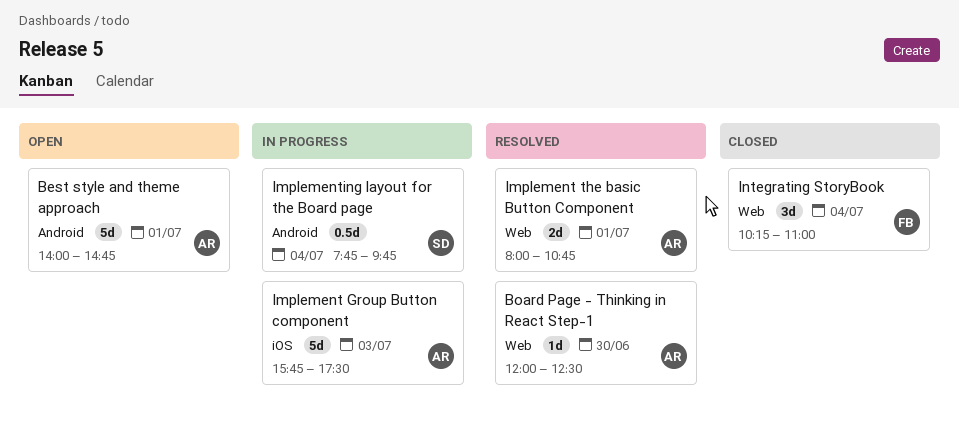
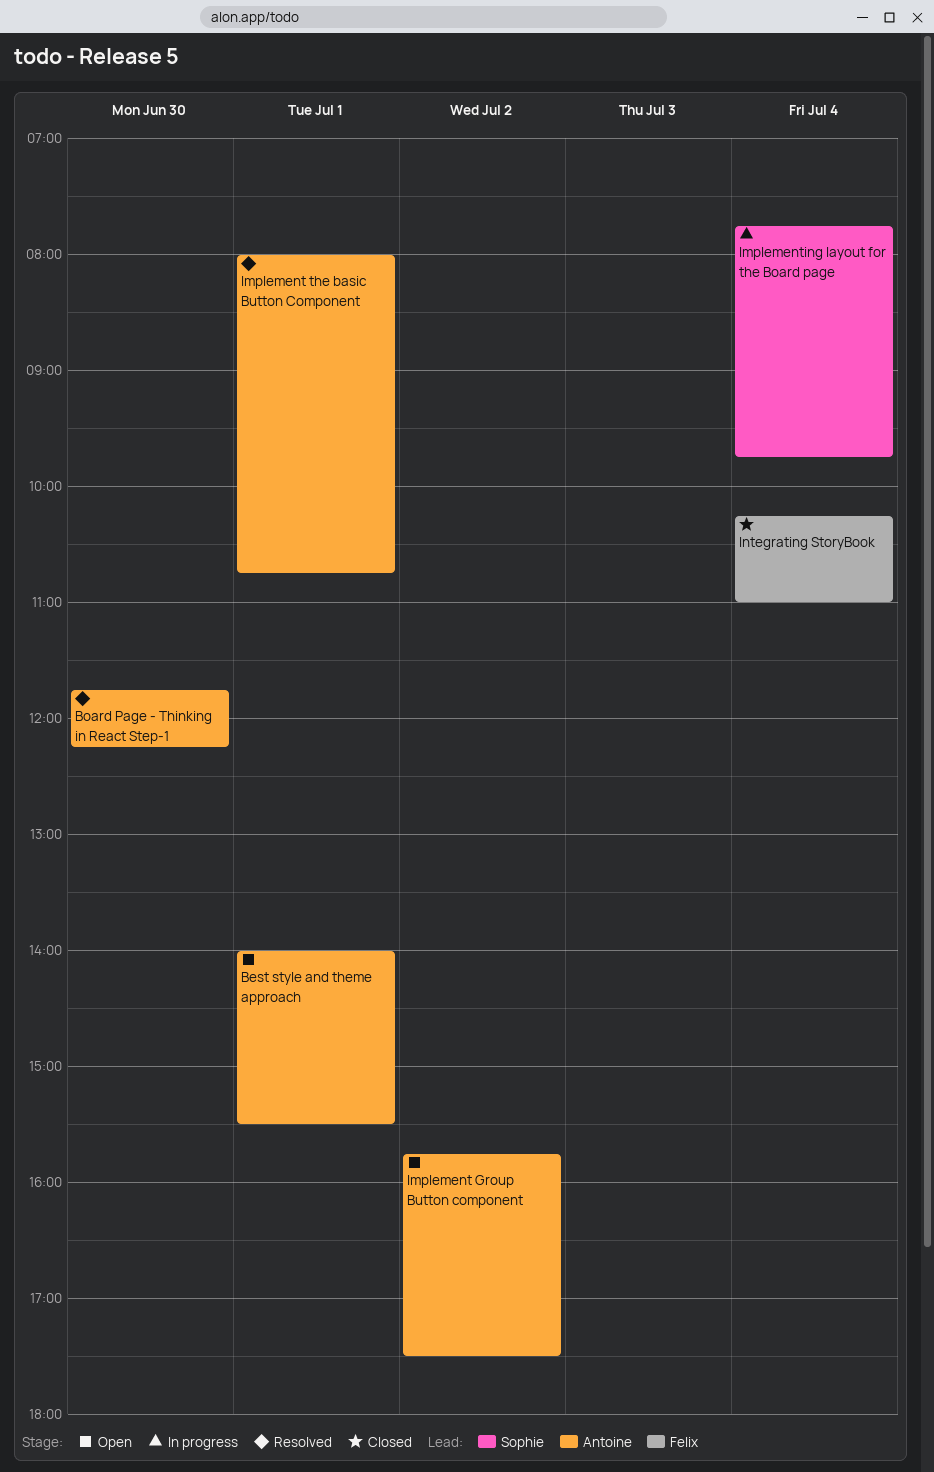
Best style and theme approach, ends: 14:45 -> 15:30
Board Page - Thinking in React Step-1, begins: 12:00 -> 11:45
Board Page - Thinking in React Step-1, ends: 12:30 -> 12:15
Implement Group Button component, status: In progress -> Open
Implement Group Button component, day: Jul 3 -> Jul 2

